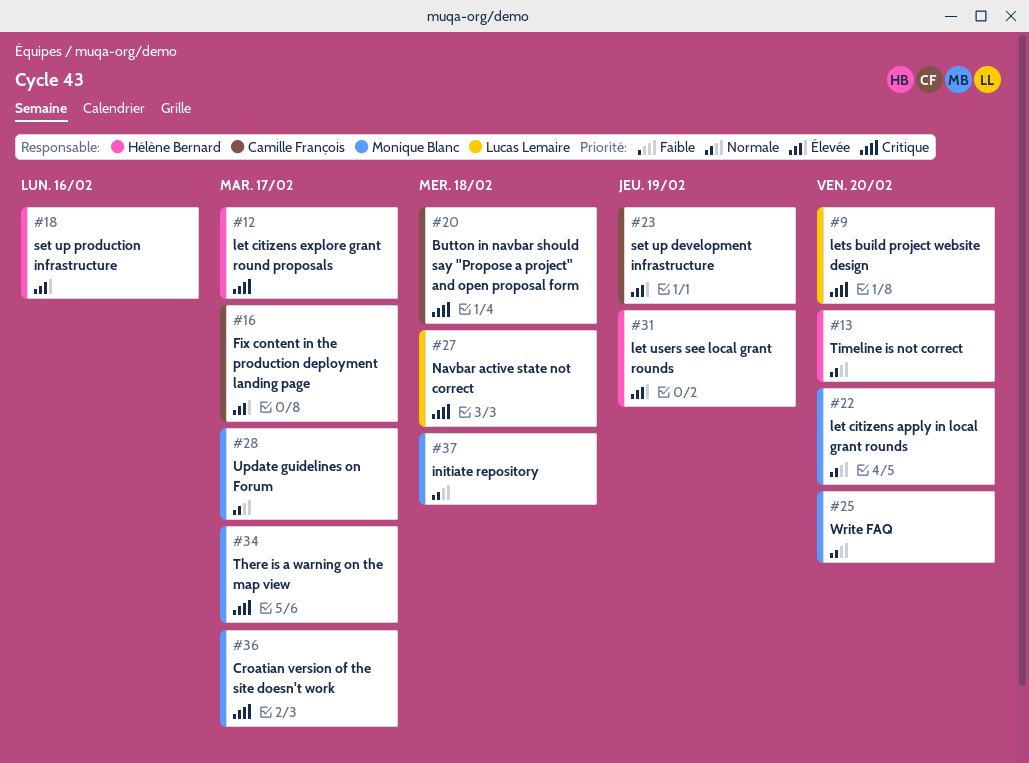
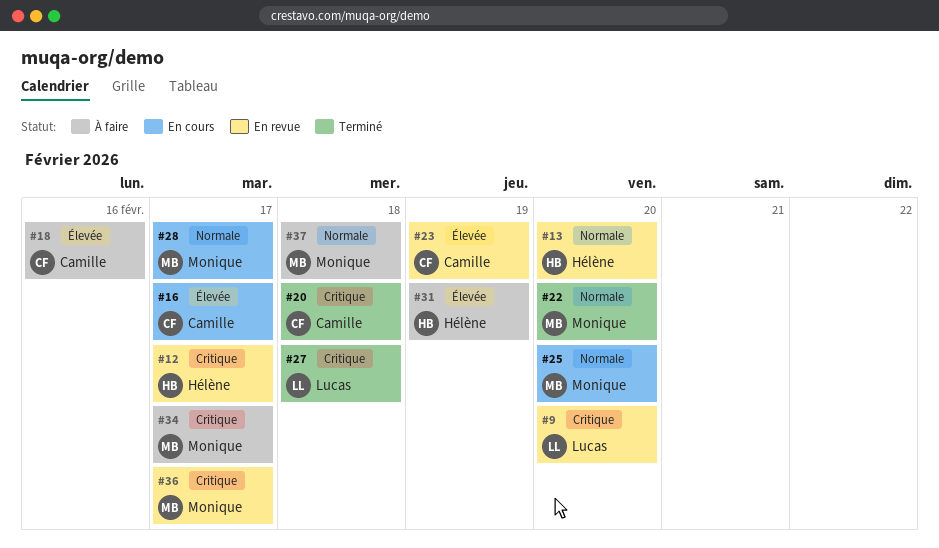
#18, owner: Hélène Bernard -> Camille François

